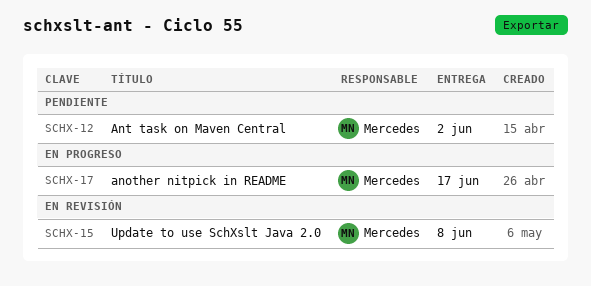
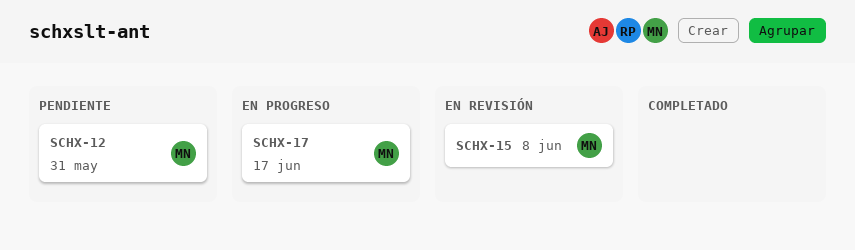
SCHX-12, due: Jun 2 -> May 31

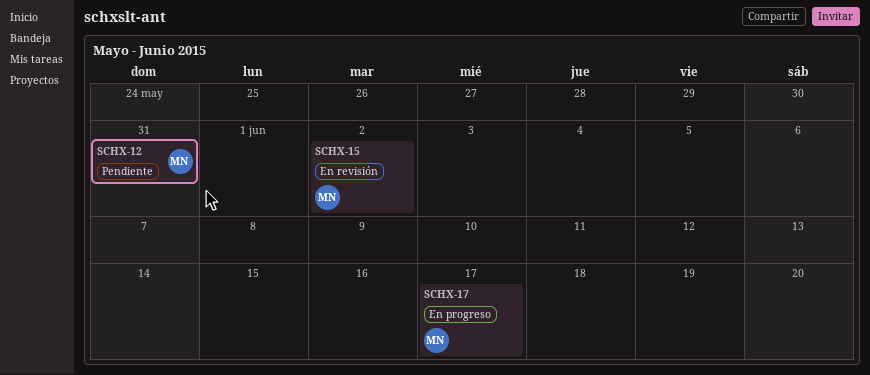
SCHX-15, due: Jun 8 -> Jun 2

